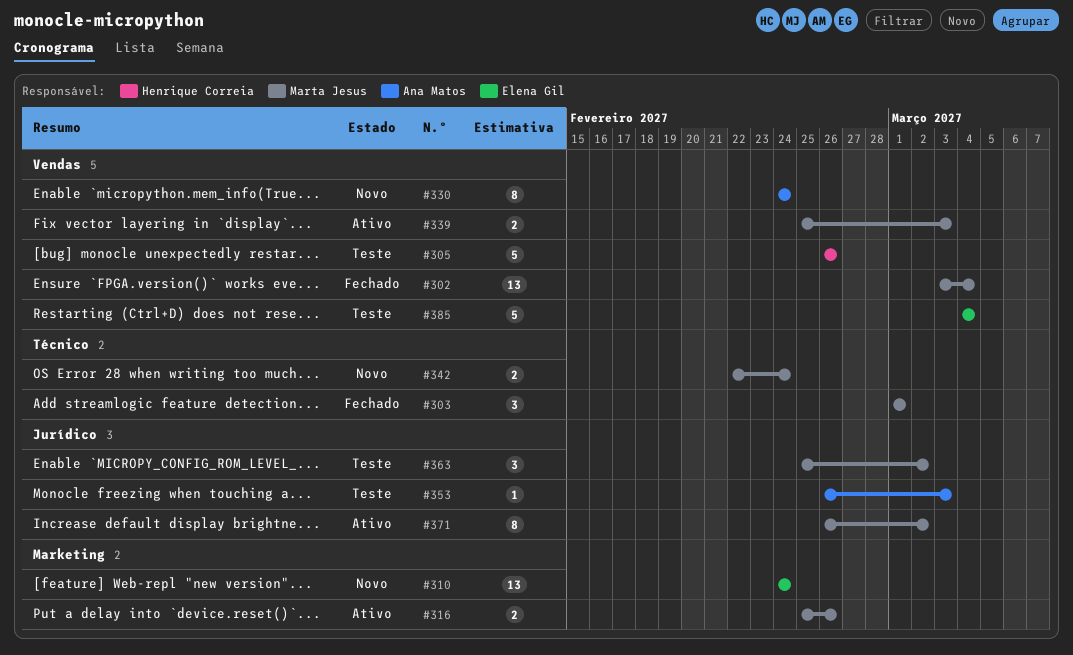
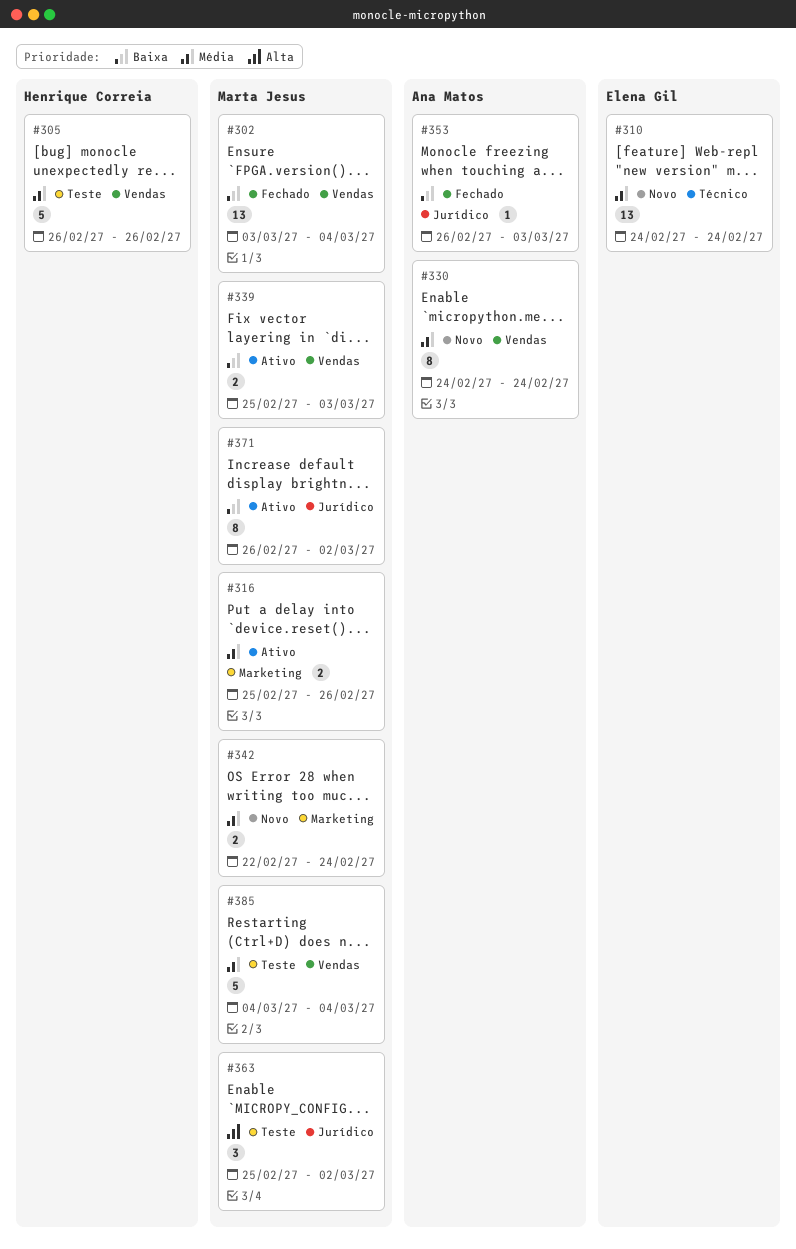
#303: present -> none
#310, label: Marketing -> Técnico
#342, label: Técnico -> Marketing
#353, status: Teste -> Fechado
#385, owner: Elena Gil -> Marta Jesus

